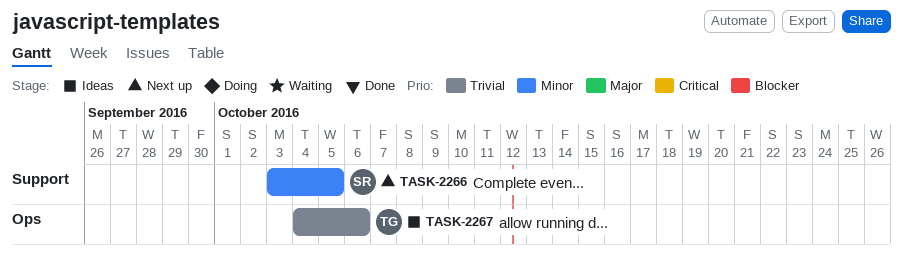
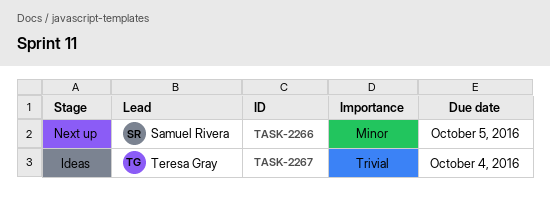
TASK-2267, due: Oct 6 -> Oct 4

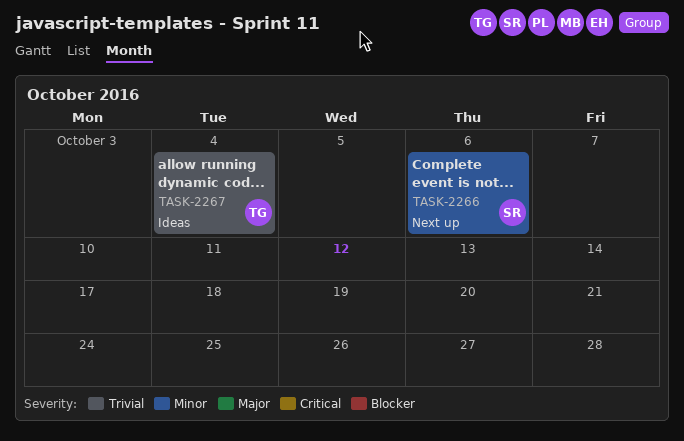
TASK-2266, due: Oct 5 -> Oct 6

